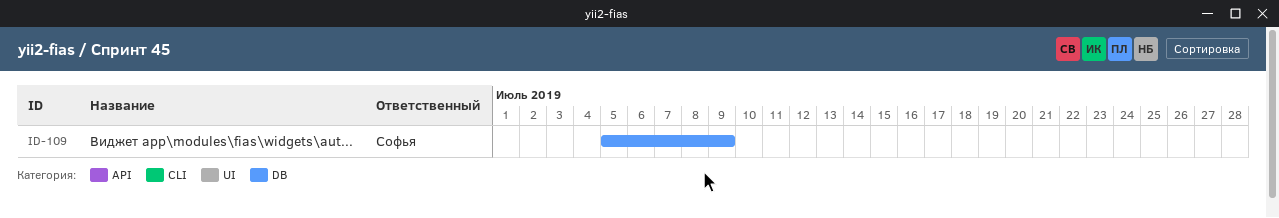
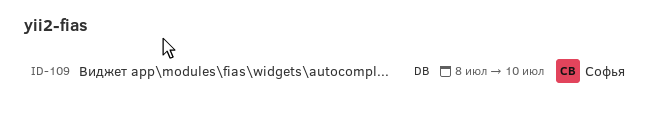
ID-109, start: Jul 5 -> Jul 8
ID-109, due: Jul 9 -> Jul 10

